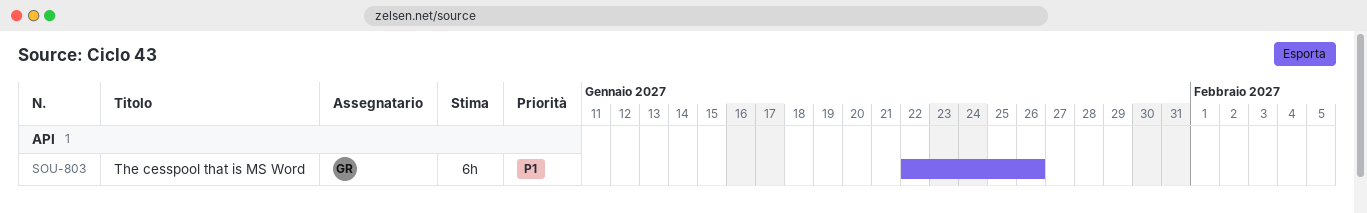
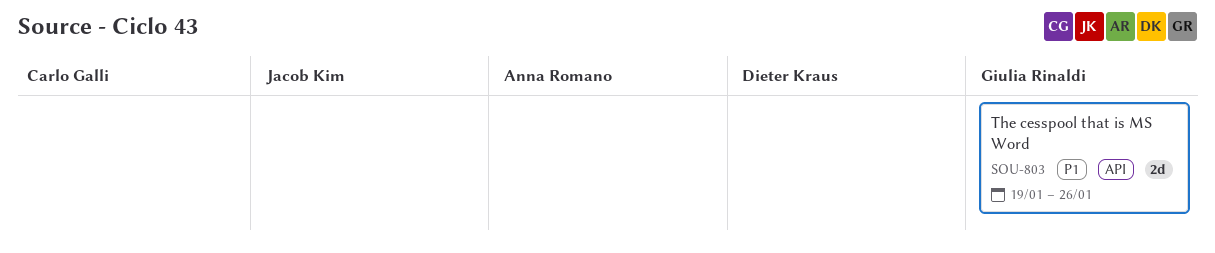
SOU-803, estimate: 6h -> 2d
SOU-803, start: Jan 22 -> Jan 19

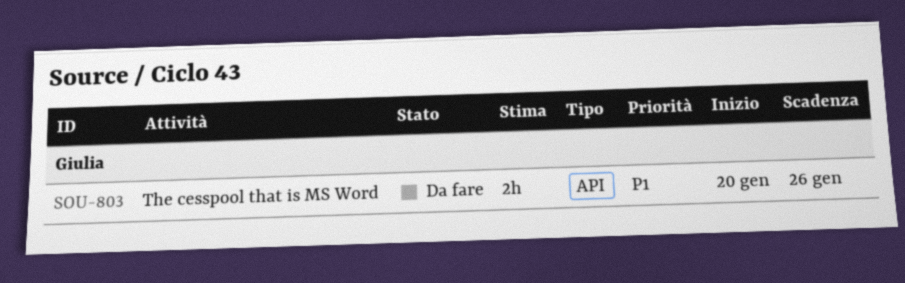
SOU-803, estimate: 2d -> 2h
SOU-803, start: Jan 19 -> Jan 20

